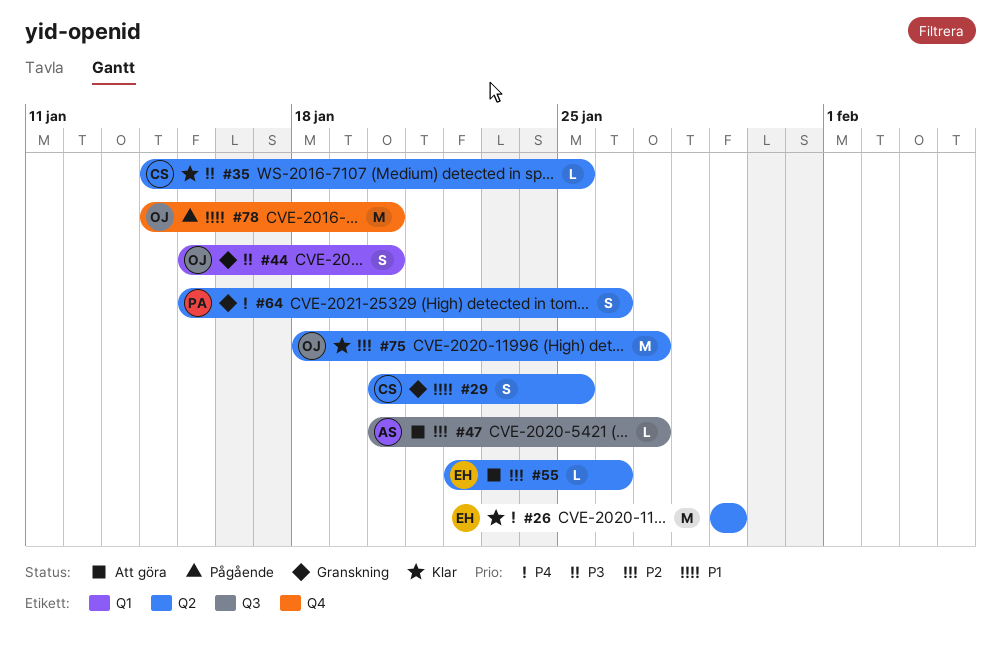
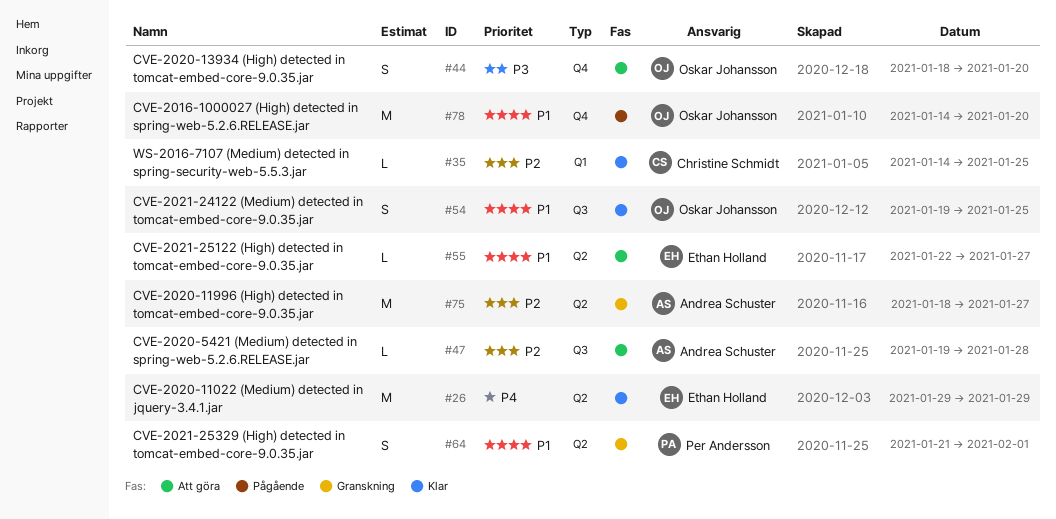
#29: present -> none
#35, priority: P3 -> P2
#35, label: Q2 -> Q1
#44, status: Granskning -> Att göra
#44, label: Q1 -> Q4
#44, start: Jan 15 -> Jan 18
#47, start: Jan 20 -> Jan 19
#47, due: Jan 27 -> Jan 28
#54: none -> present
#55, priority: P2 -> P1
#55, due: Jan 26 -> Jan 27
#64, priority: P4 -> P1
#64, start: Jan 15 -> Jan 21
#64, due: Jan 26 -> Feb 1
#75, status: Klar -> Granskning
#75, owner: Oskar Johansson -> Andrea Schuster

